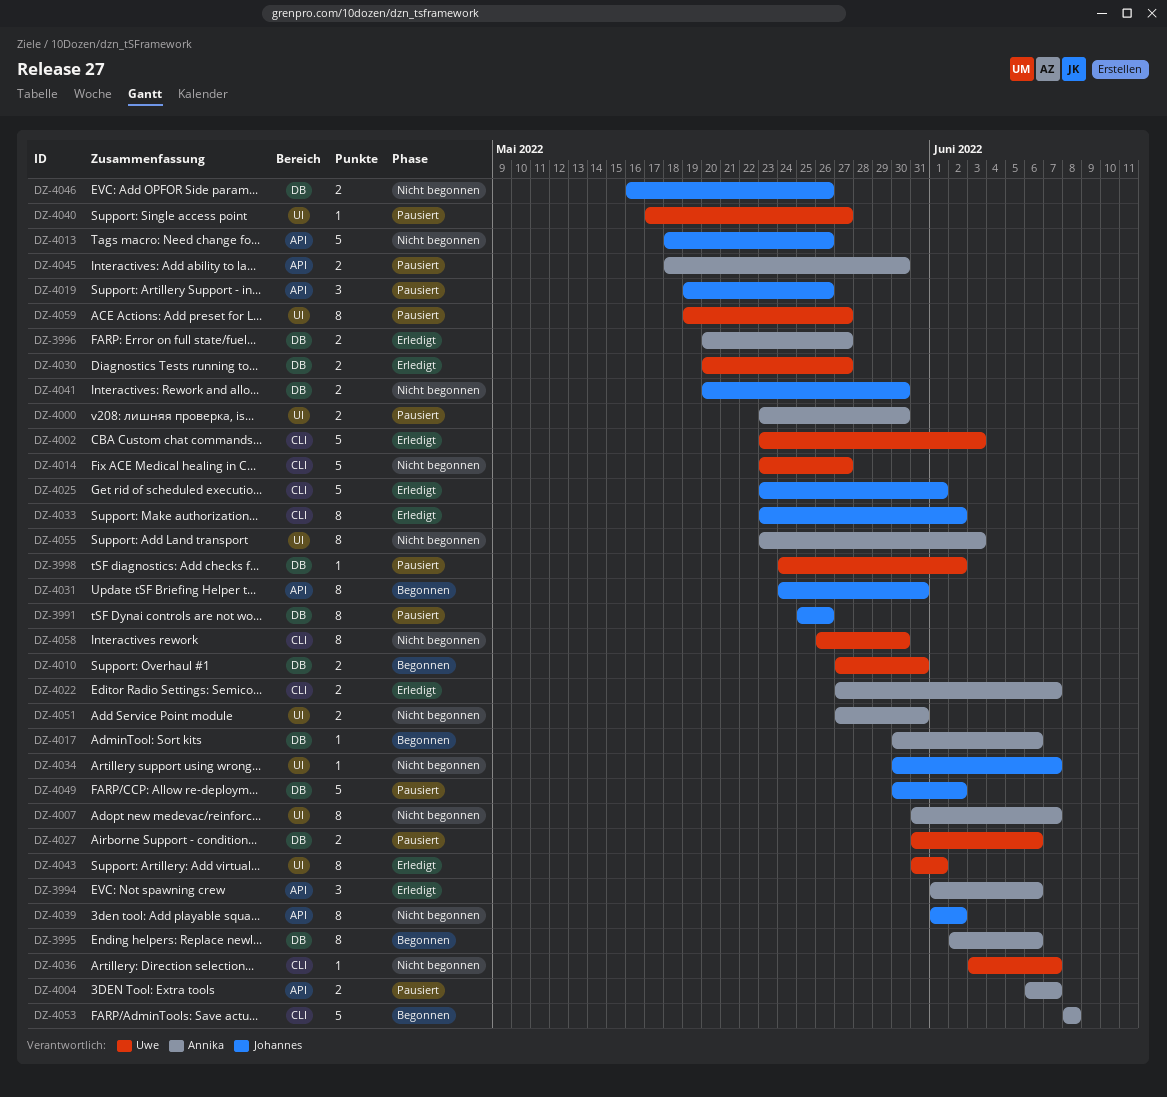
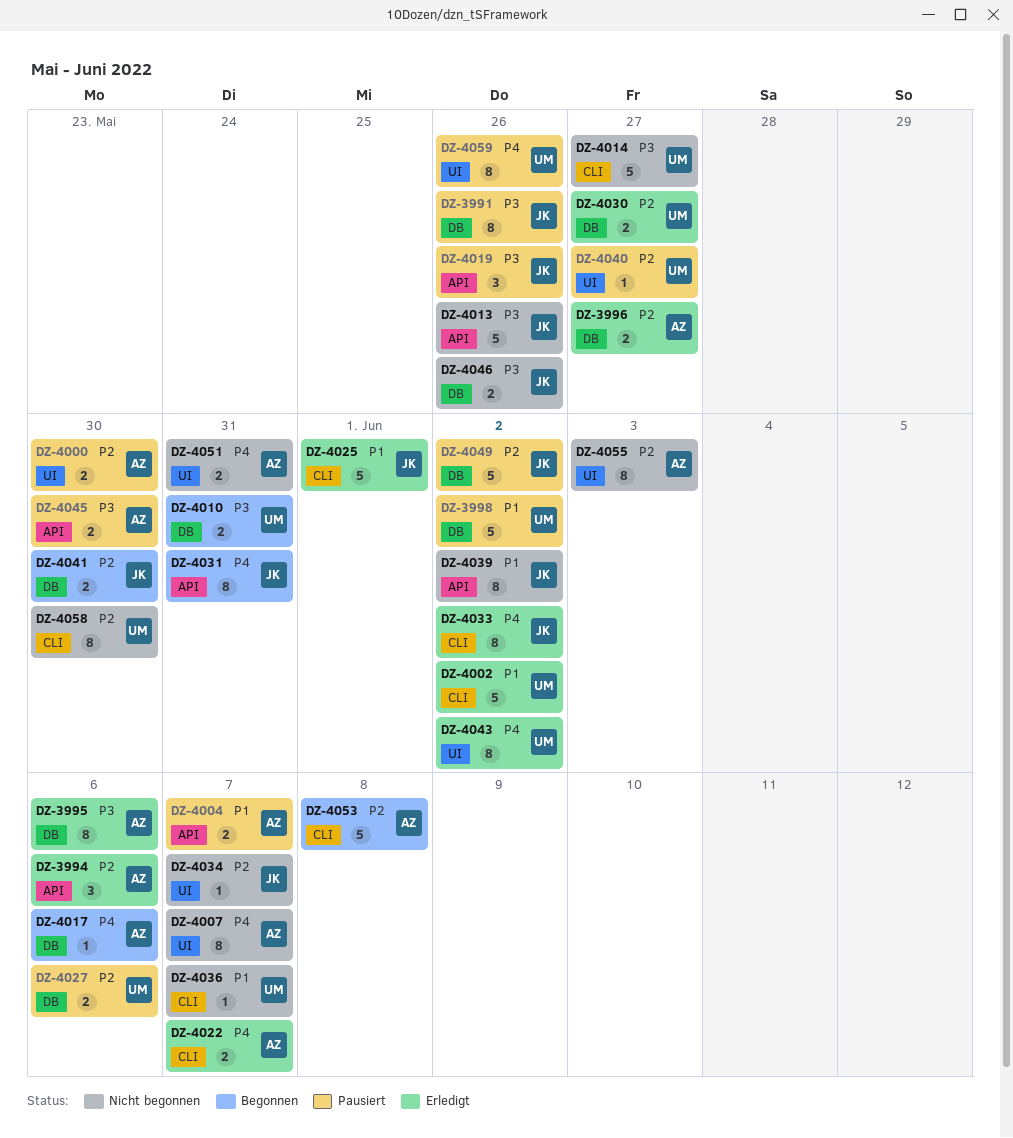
DZ-3995, status: Begonnen -> Erledigt
DZ-3998, estimate: 1 -> 5
DZ-4002, due: Jun 3 -> Jun 2
DZ-4041, status: Nicht begonnen -> Begonnen
DZ-4043, due: Jun 1 -> Jun 2
DZ-4059, due: May 27 -> May 26

